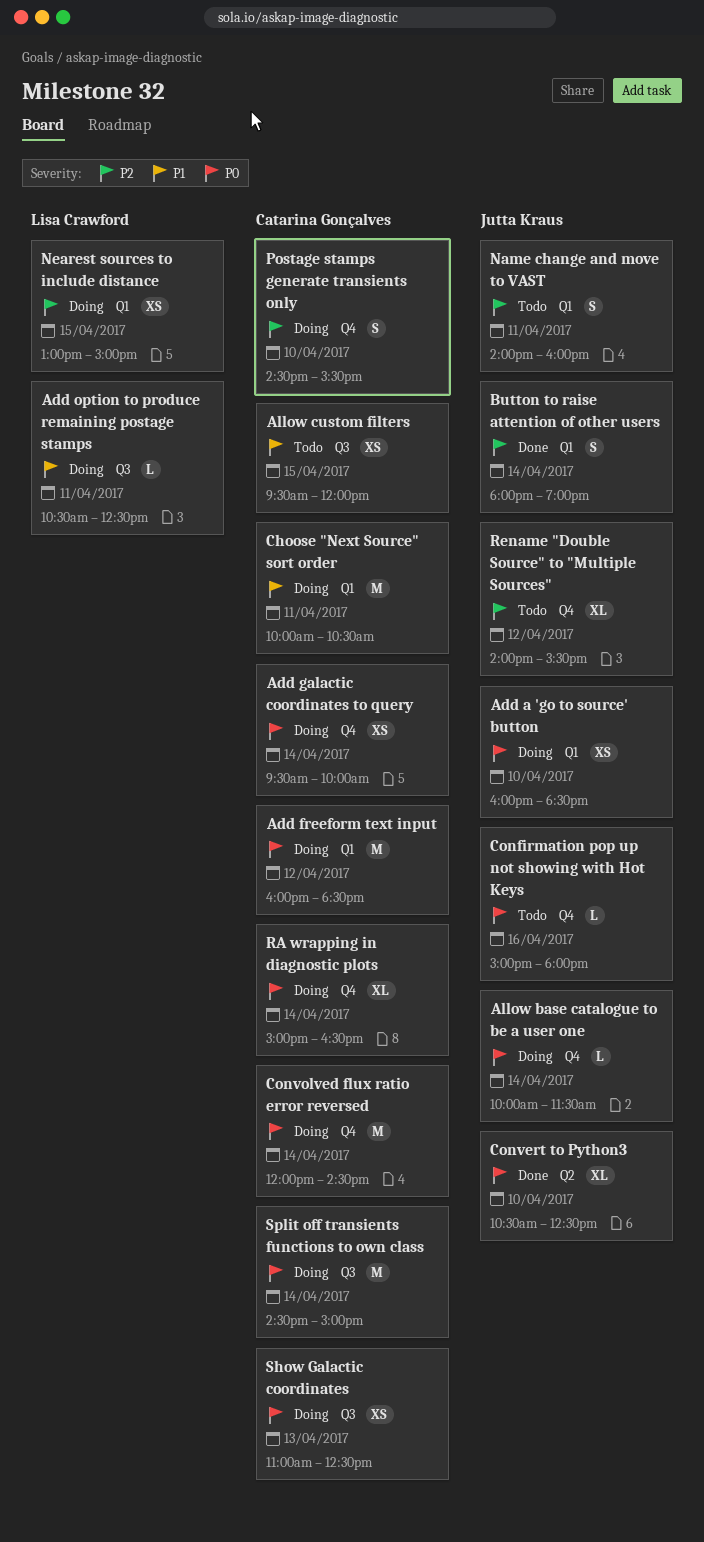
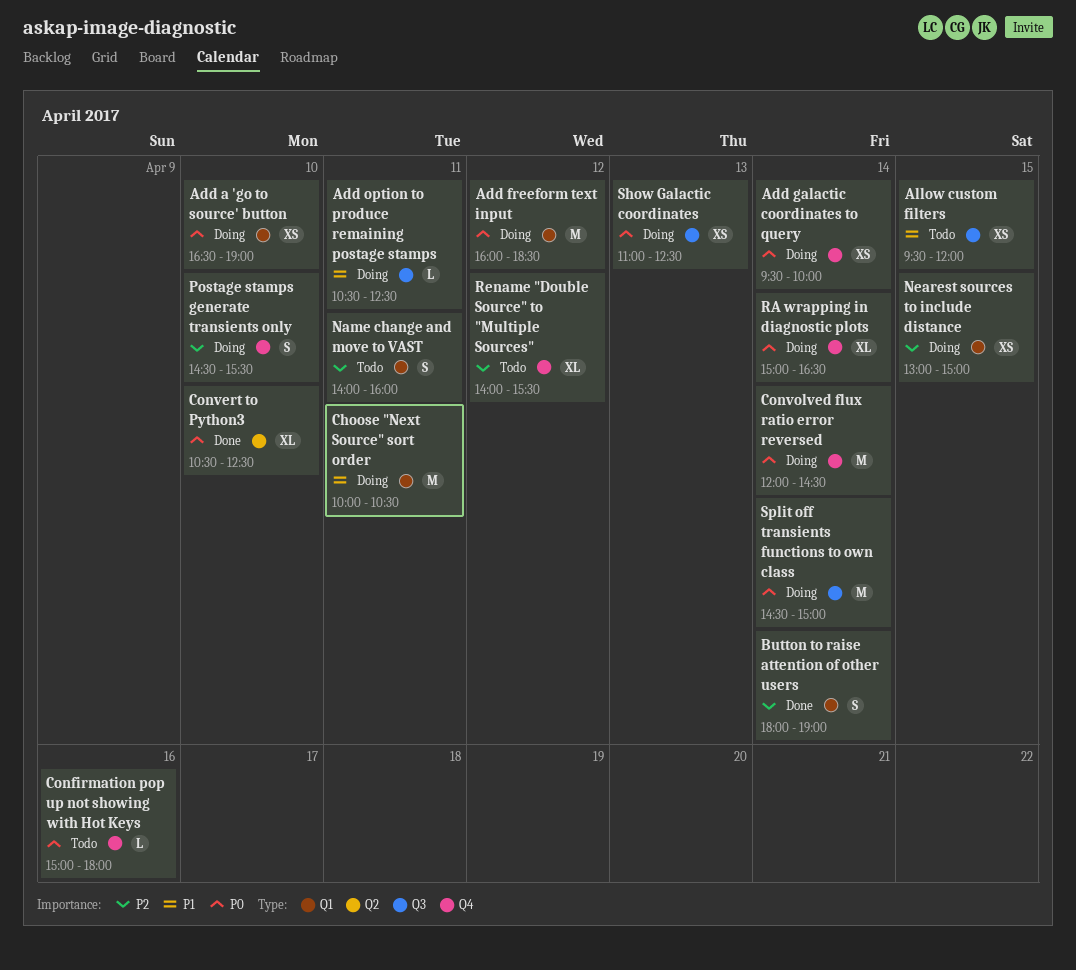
Add a 'go to source' button, begins: 16:00 -> 16:30
Add a 'go to source' button, ends: 18:30 -> 19:00
Allow base catalogue to be a user one: present -> none

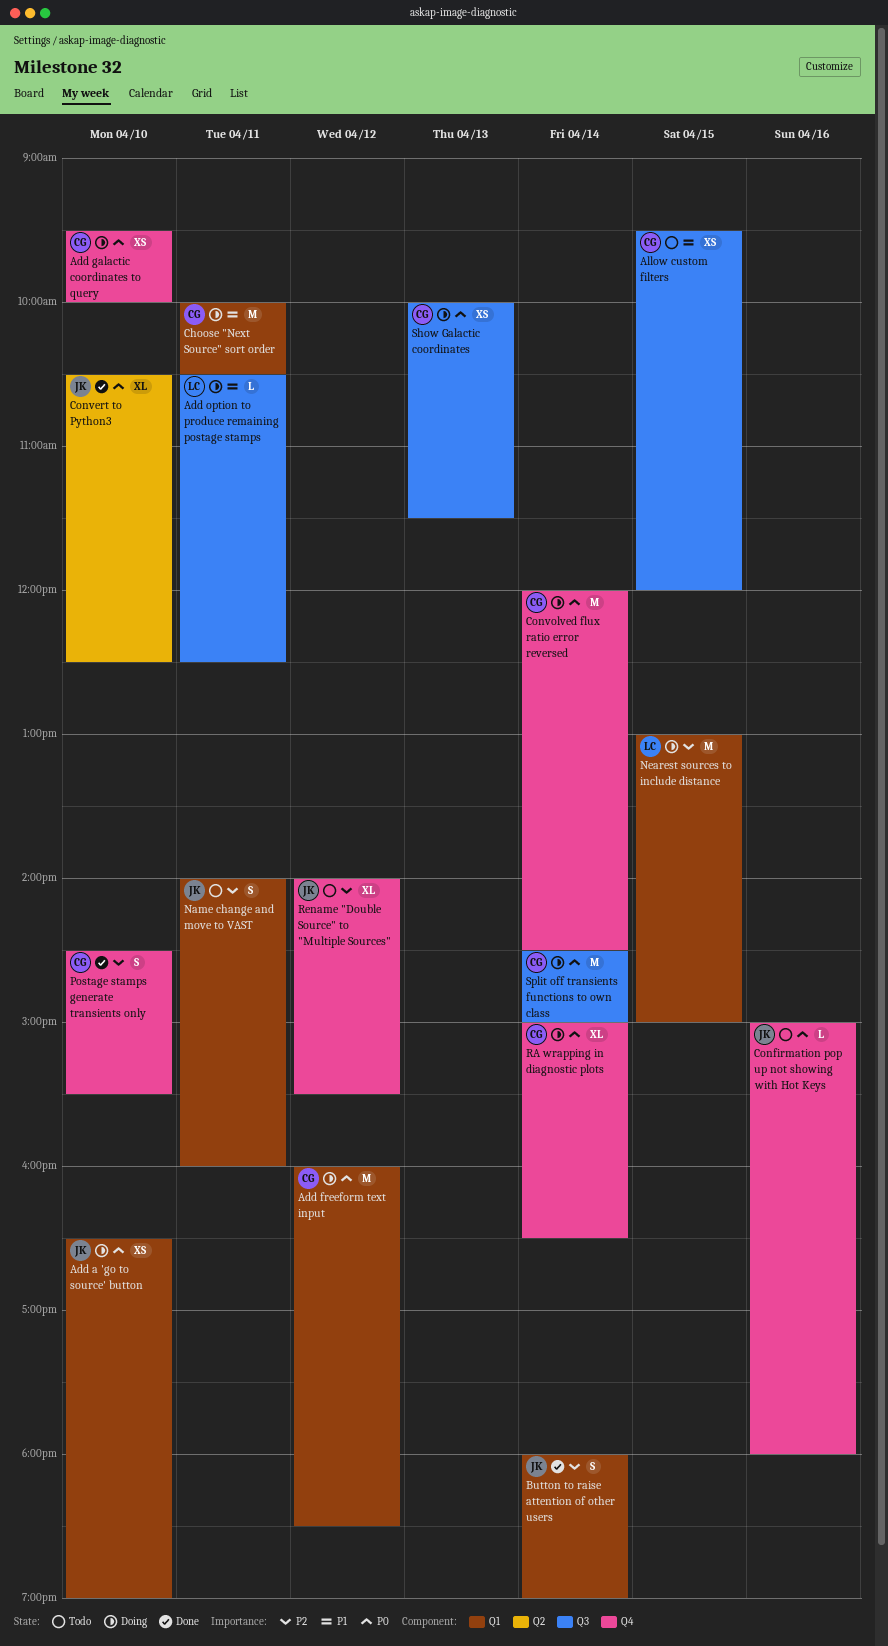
Add galactic coordinates to query, day: Apr 14 -> Apr 10
Nearest sources to include distance, estimate: XS -> M
Postage stamps generate transients only, status: Doing -> Done
Show Galactic coordinates, begins: 11:00 -> 10:00
Show Galactic coordinates, ends: 12:30 -> 11:30

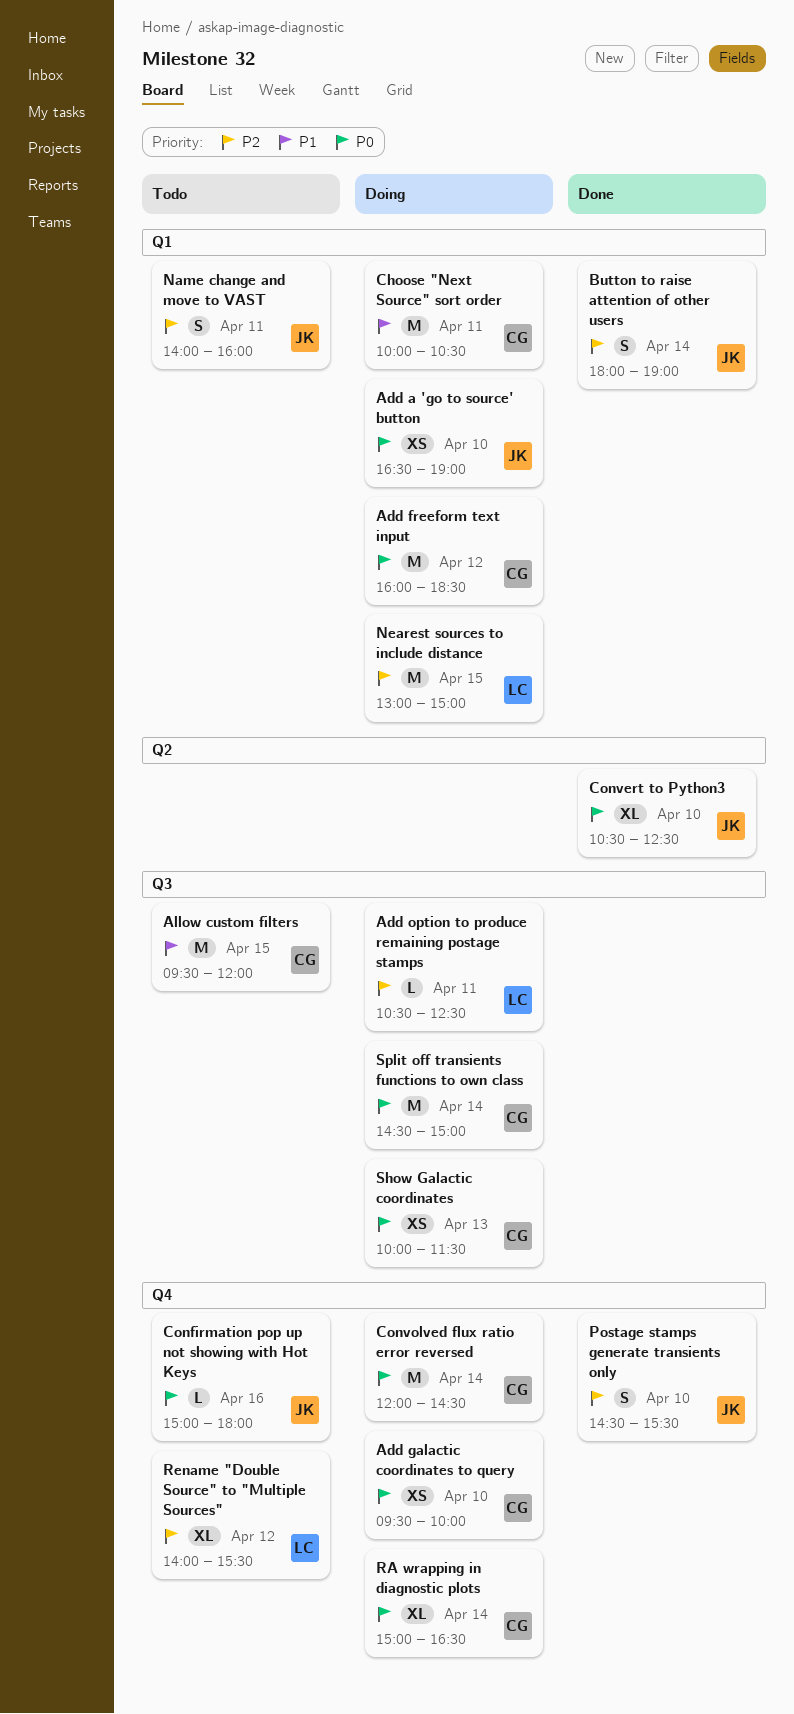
Add option to produce remaining postage stamps, priority: P1 -> P2
Allow custom filters, estimate: XS -> M
Postage stamps generate transients only, owner: CG -> JK
Rename "Double Source" to "Multiple Sources", owner: JK -> LC

